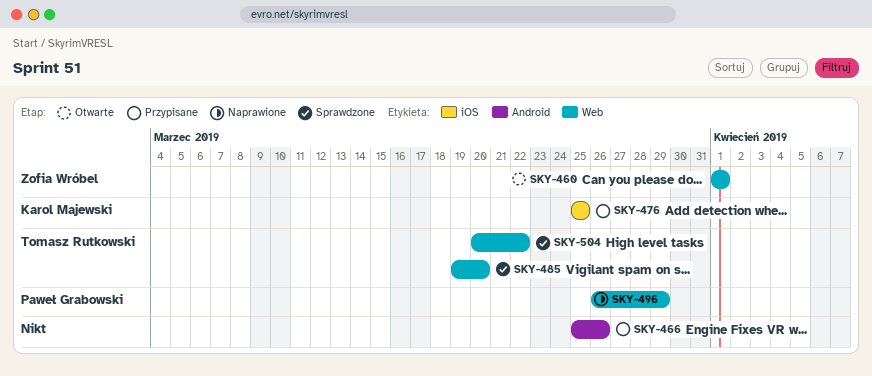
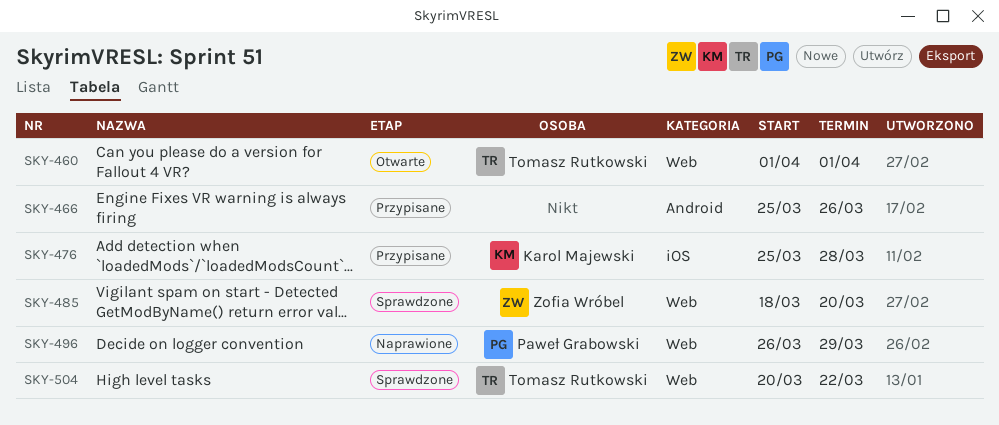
SKY-460, owner: Zofia Wróbel -> Tomasz Rutkowski
SKY-476, due: Mar 25 -> Mar 28
SKY-485, owner: Tomasz Rutkowski -> Zofia Wróbel
SKY-485, start: Mar 19 -> Mar 18

